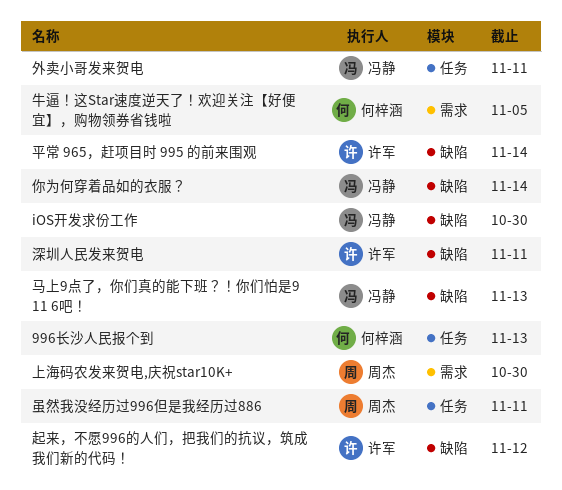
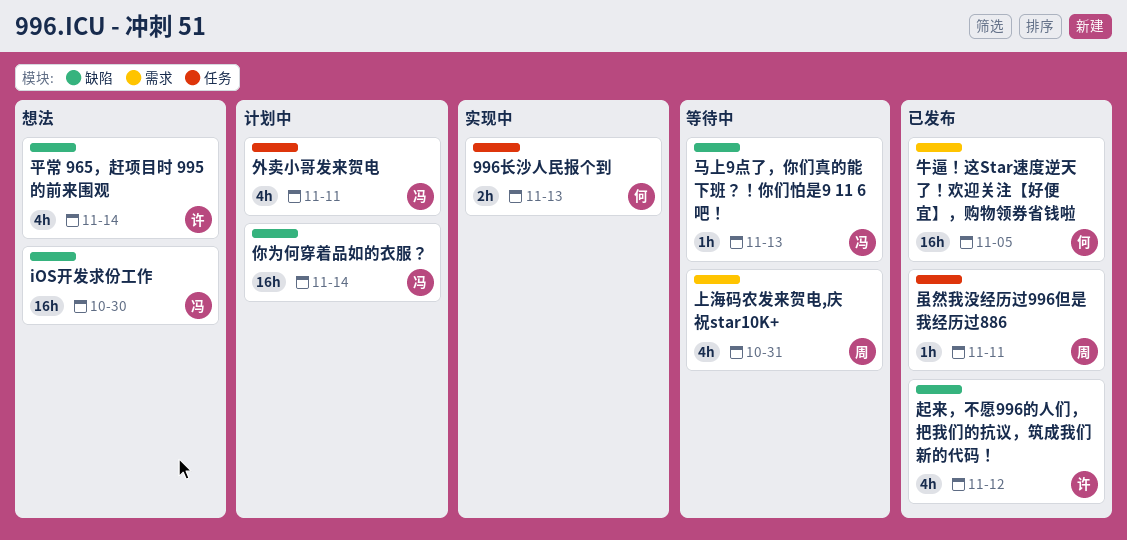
上海码农发来贺电,庆祝star10K+, due: Oct 30 -> Oct 31
深圳人民发来贺电: present -> none

